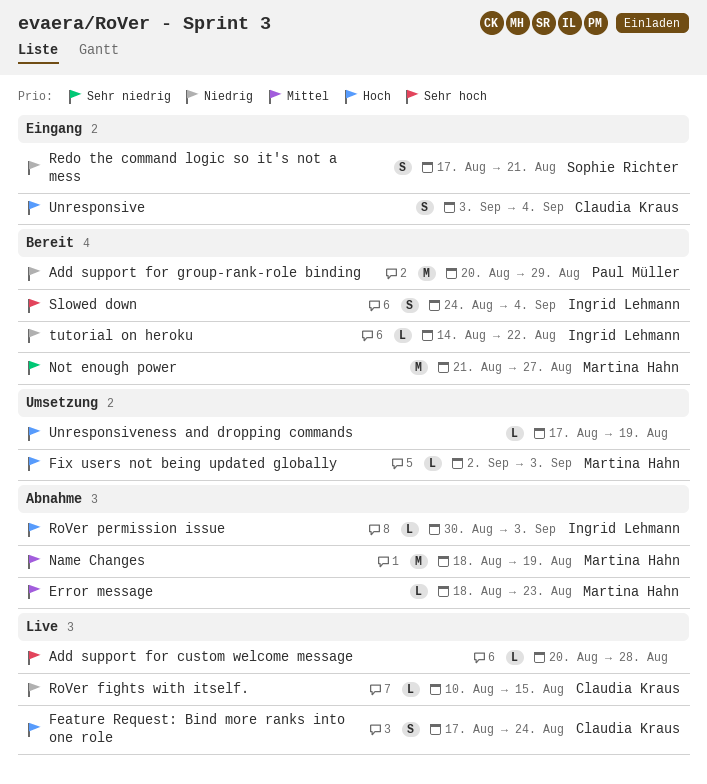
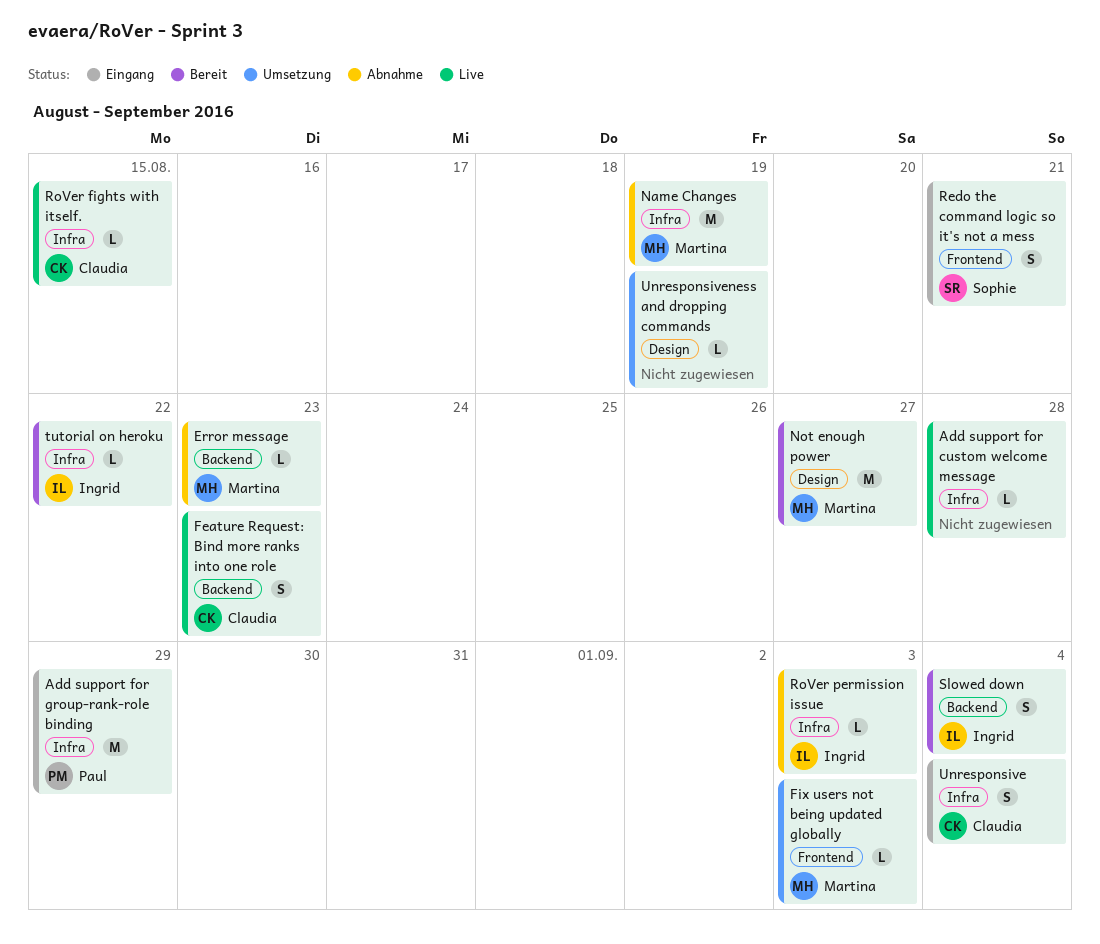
Add support for group-rank-role binding, status: Bereit -> Eingang
Feature Request: Bind more ranks into one role, due: Aug 24 -> Aug 23

